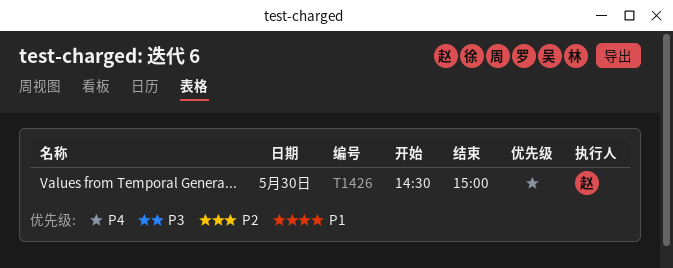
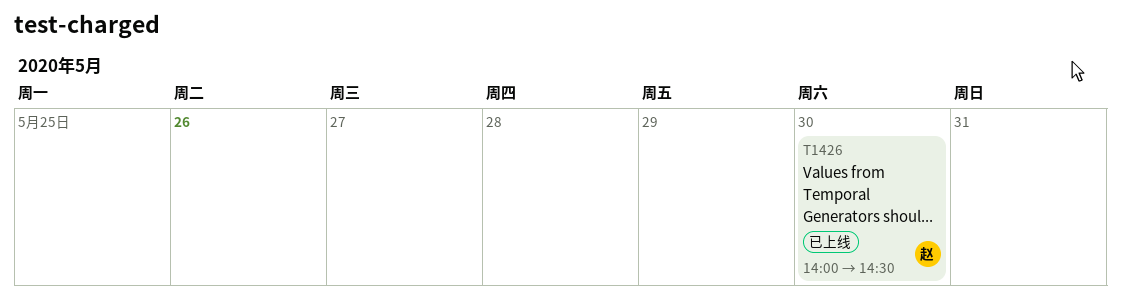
T1426, begins: 14:30 -> 14:00
T1426, ends: 15:00 -> 14:30

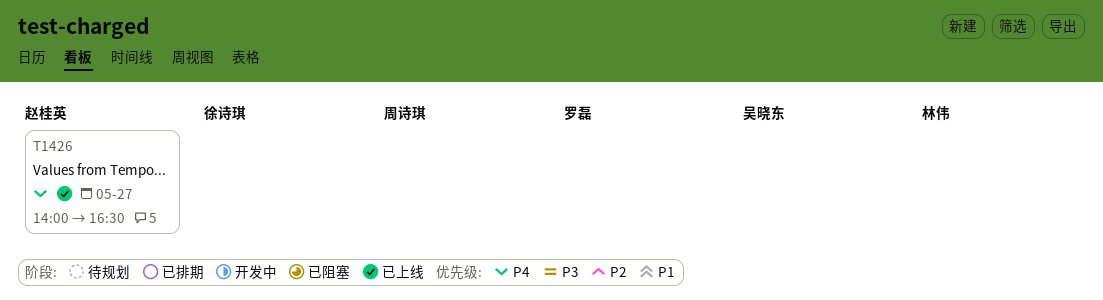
T1426, day: May 30 -> May 27
T1426, ends: 14:30 -> 16:30

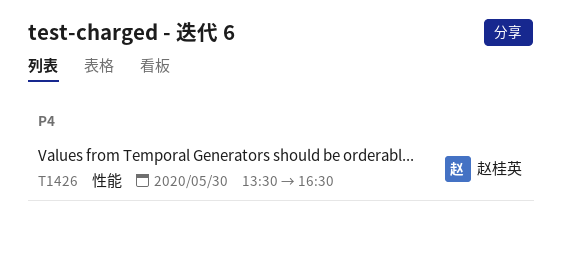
T1426, day: May 27 -> May 30
T1426, begins: 14:00 -> 13:30

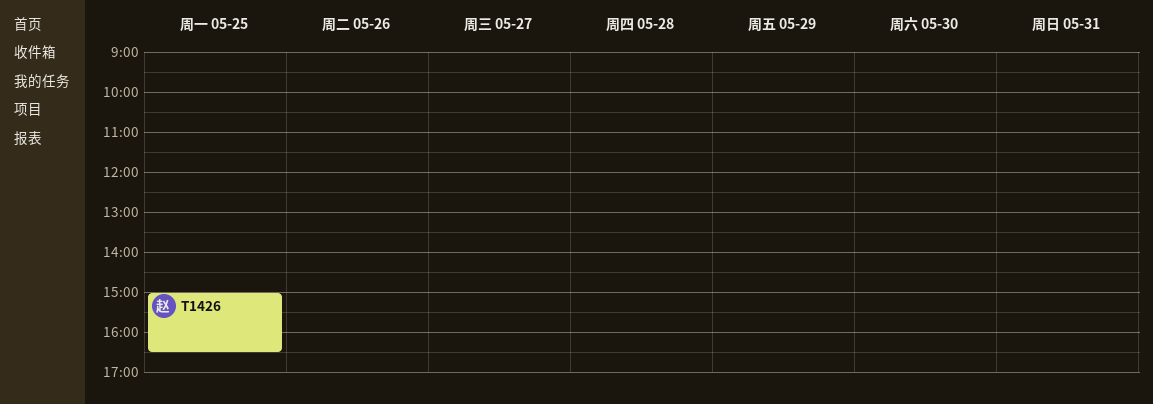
T1426, day: May 30 -> May 25
T1426, begins: 13:30 -> 15:00

